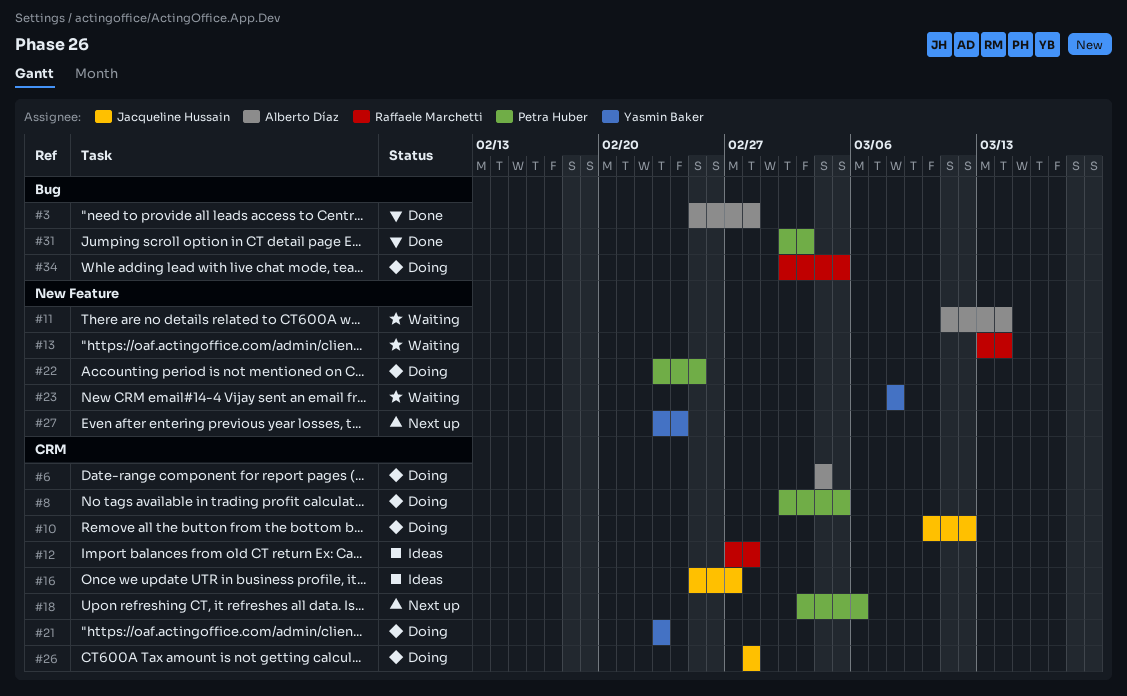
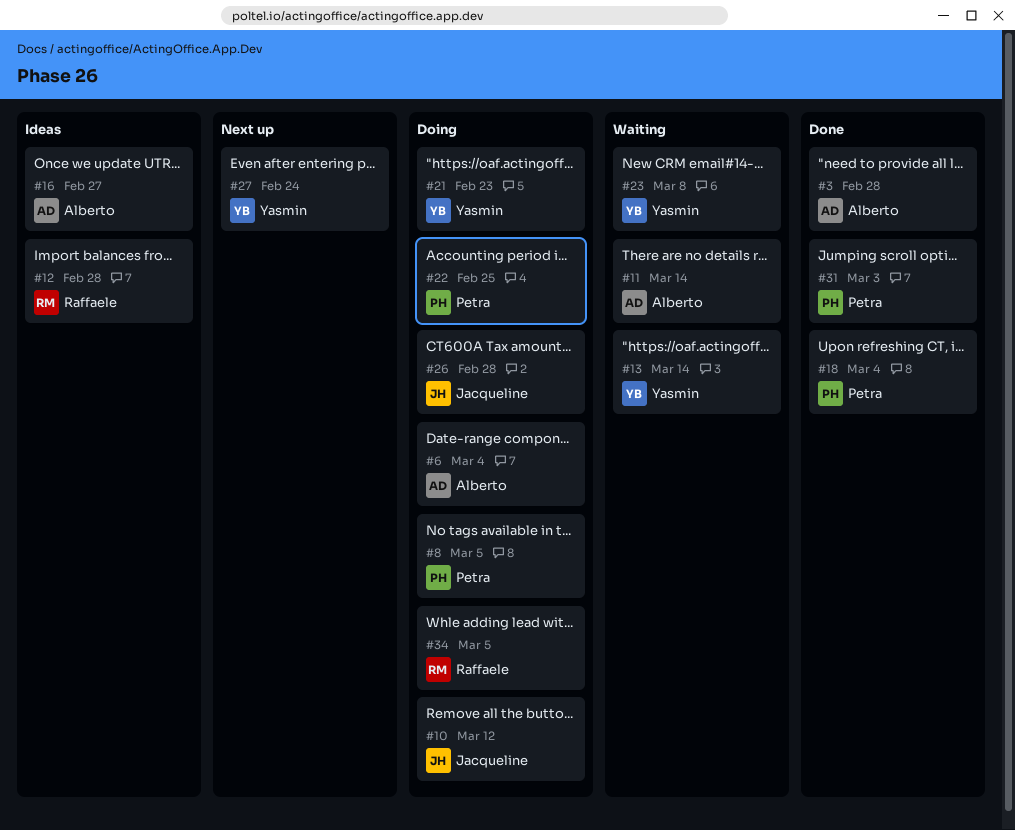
#13, owner: Raffaele Marchetti -> Yasmin Baker
#16, owner: Jacqueline Hussain -> Alberto Díaz
#18, status: Next up -> Done
#18, due: Mar 6 -> Mar 4

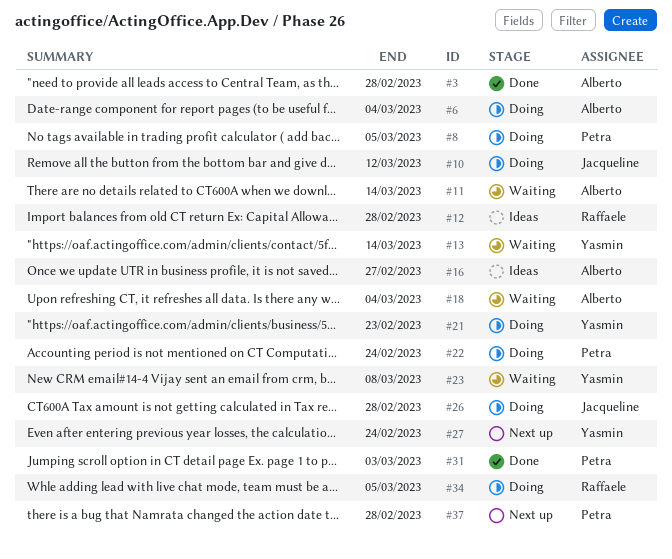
#18, status: Done -> Waiting
#18, owner: Petra -> Alberto
#22, due: Feb 25 -> Feb 24
#37: none -> present

